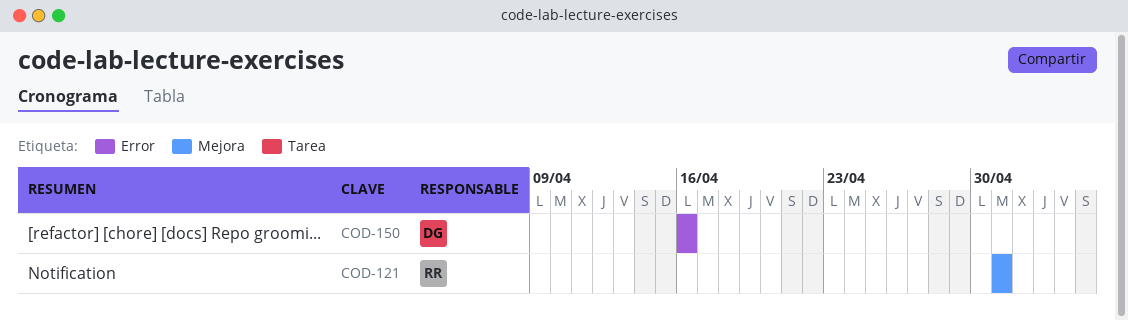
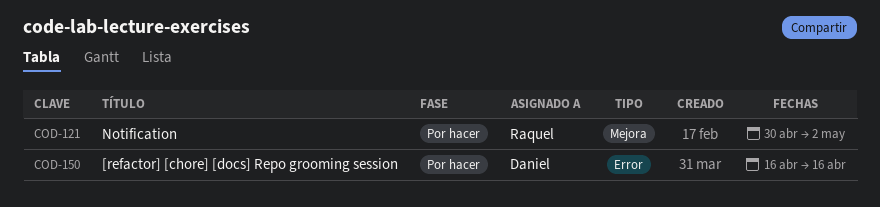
COD-121, start: May 1 -> Apr 30
COD-121, due: May 1 -> May 2

